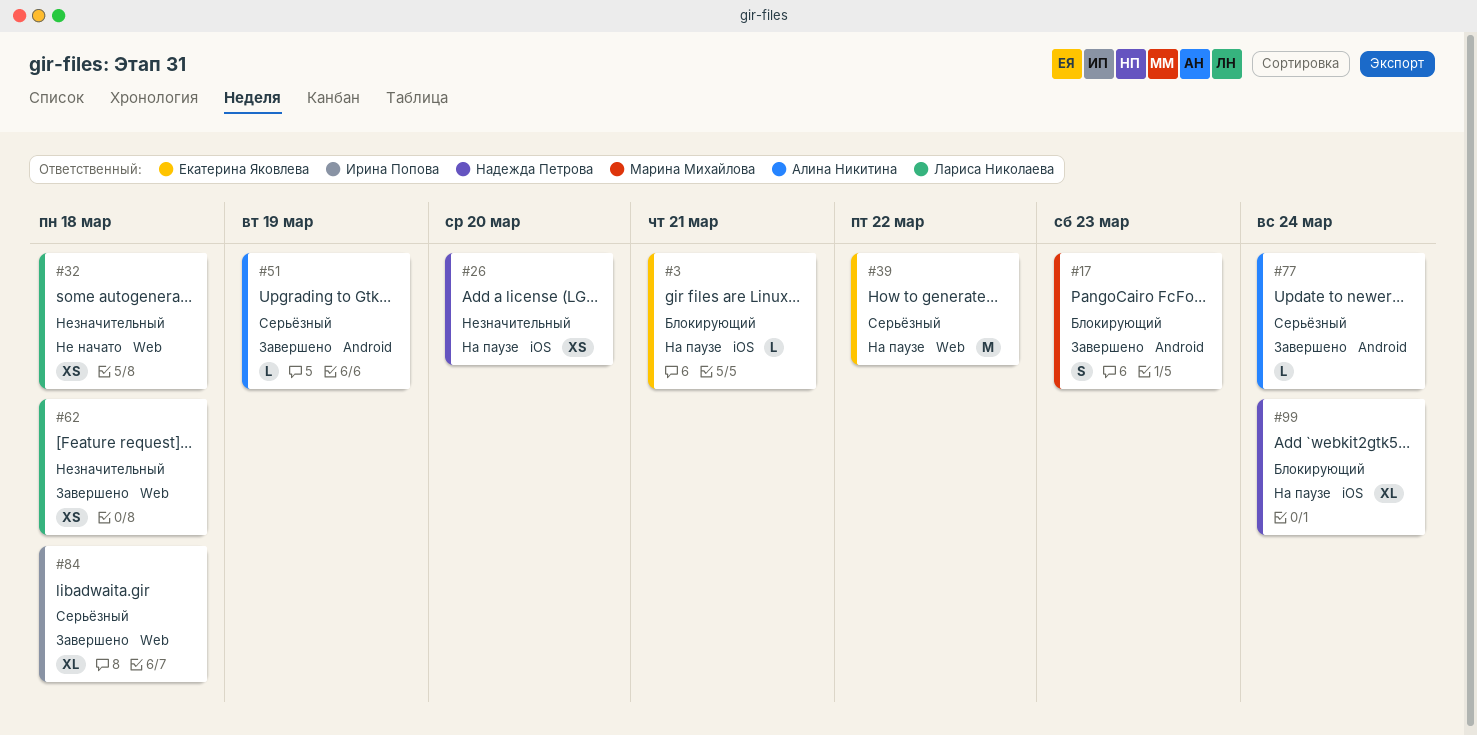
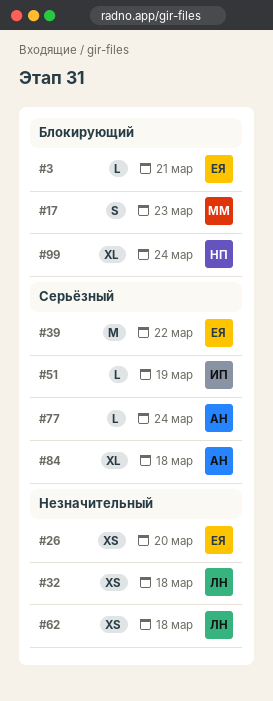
#26, owner: Надежда Петрова -> Екатерина Яковлева
#51, owner: Алина Никитина -> Ирина Попова
#84, owner: Ирина Попова -> Алина Никитина

